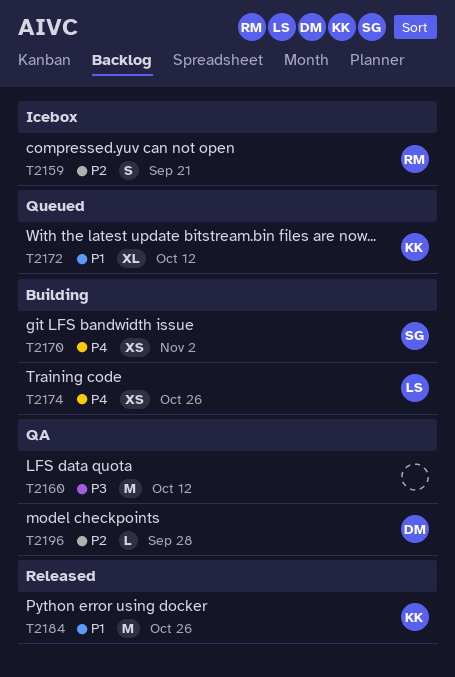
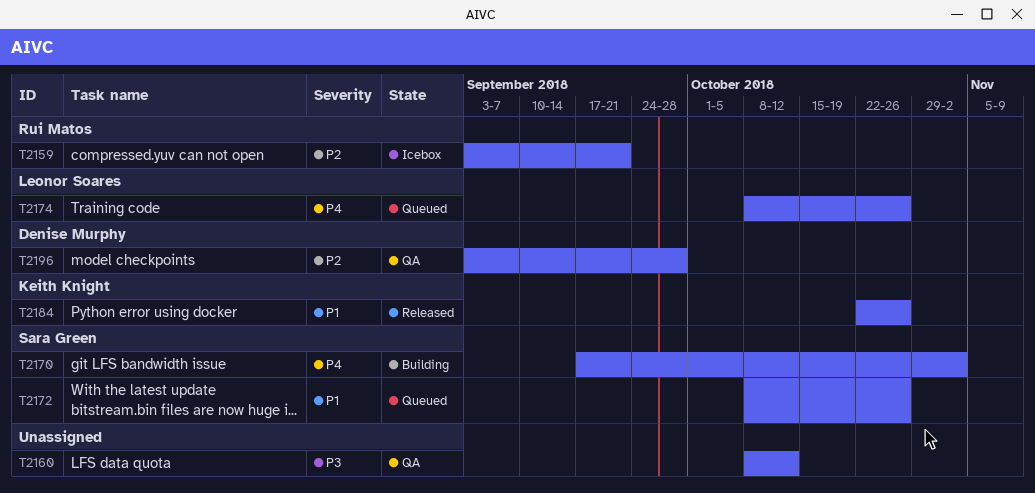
T2172, owner: Keith Knight -> Sara Green
T2172, due: Oct 12 -> Oct 26
T2174, status: Building -> Queued

